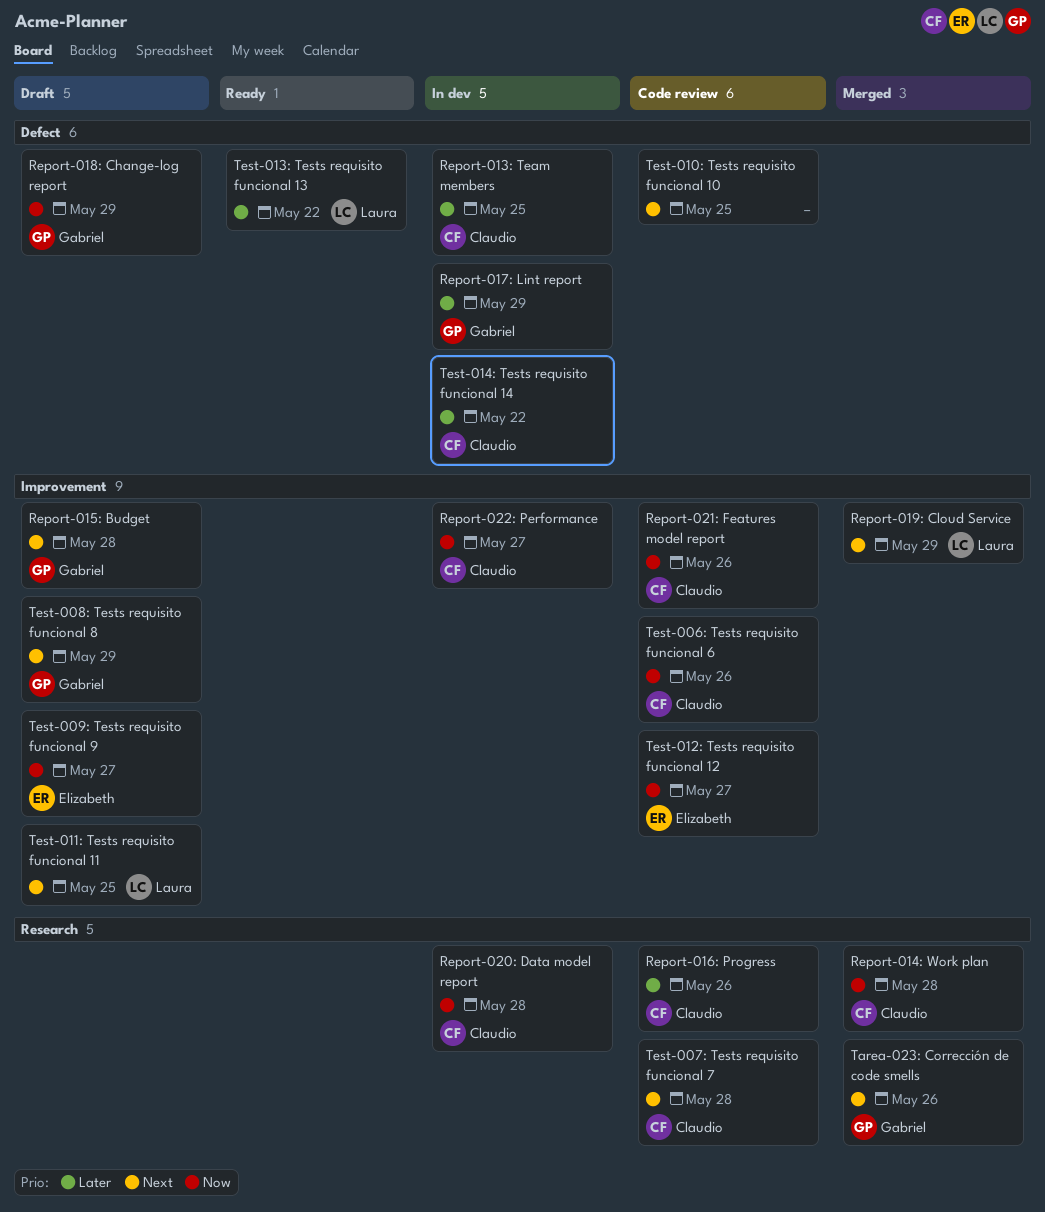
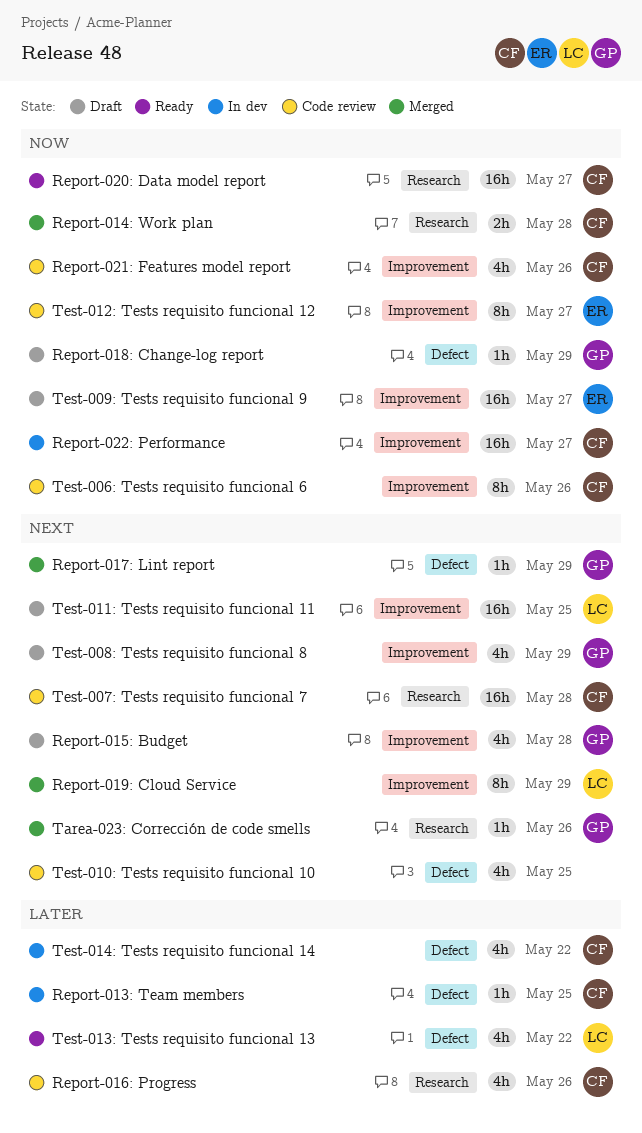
Report-017: Lint report, status: In dev -> Merged
Report-017: Lint report, priority: Later -> Next
Report-020: Data model report, status: In dev -> Ready
Report-020: Data model report, due: May 28 -> May 27

